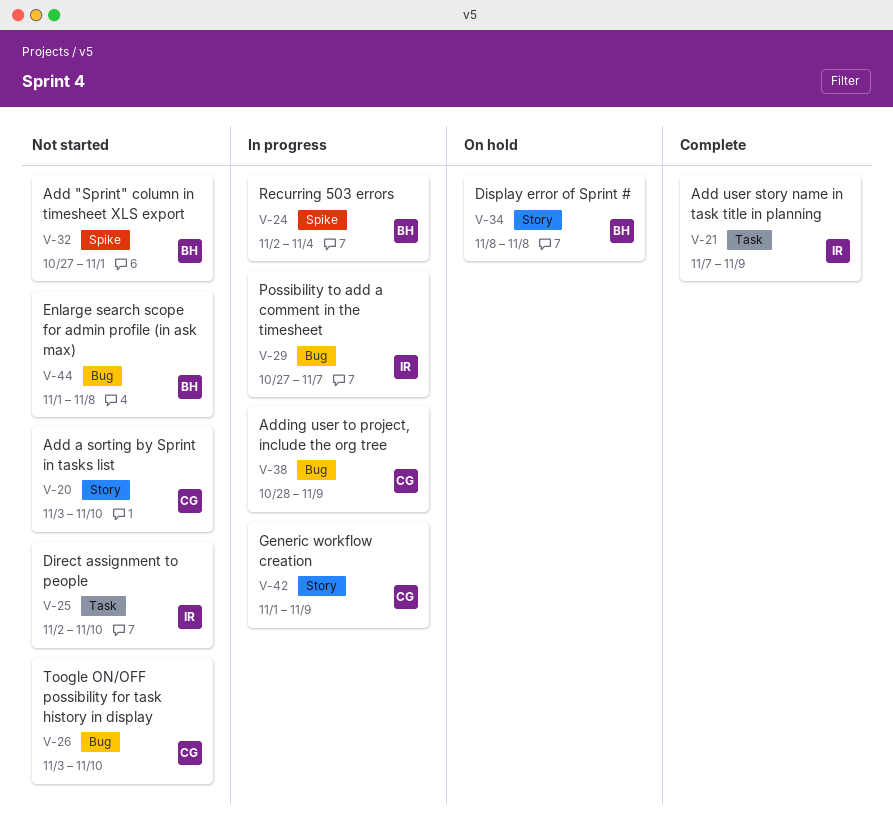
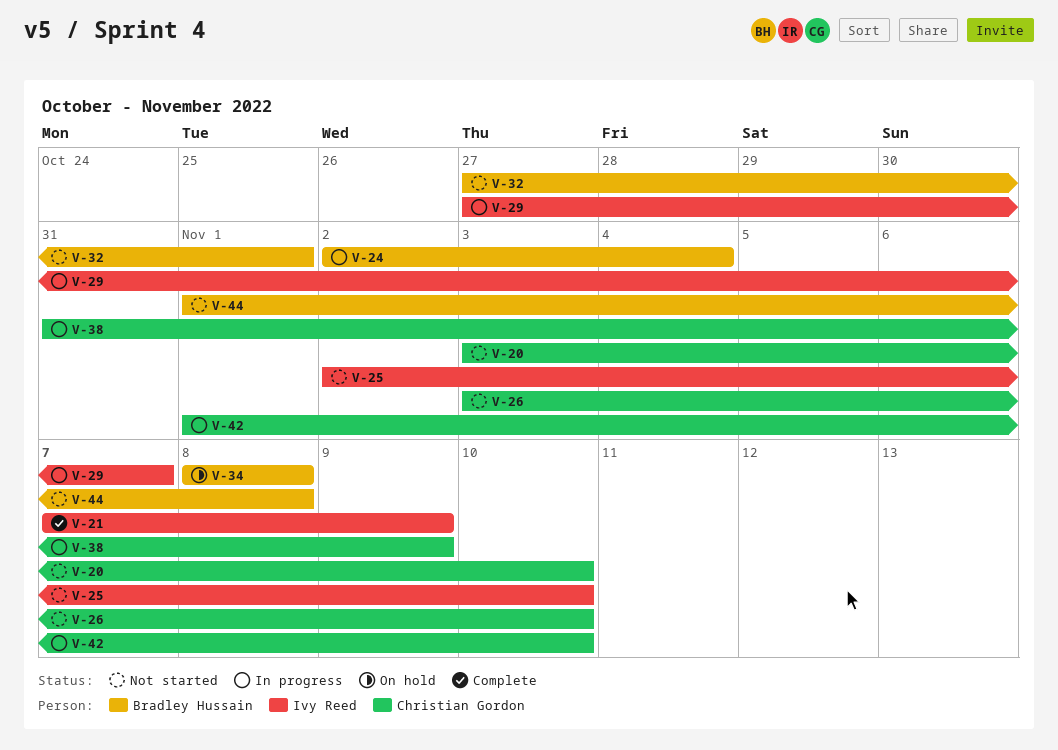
V-38, start: Oct 28 -> Oct 31
V-42, due: Nov 9 -> Nov 10

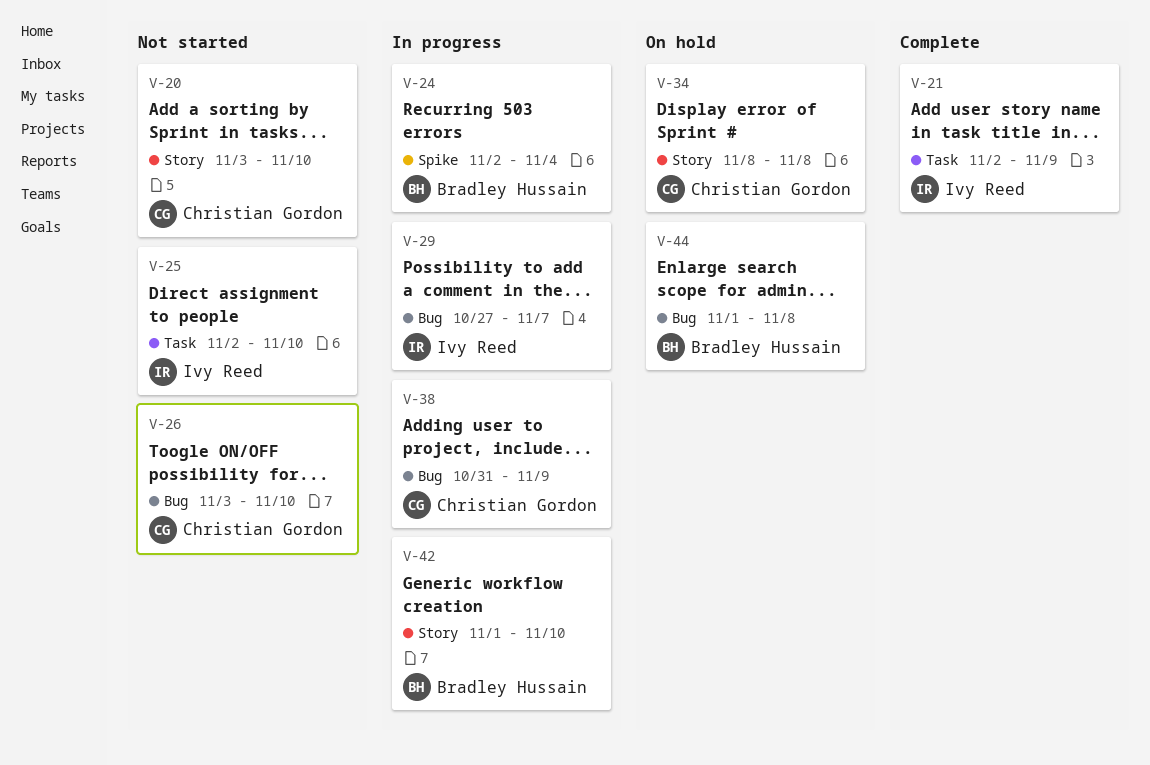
V-21, start: Nov 7 -> Nov 2
V-32: present -> none
V-34, owner: Bradley Hussain -> Christian Gordon
V-42, owner: Christian Gordon -> Bradley Hussain
V-44, status: Not started -> On hold

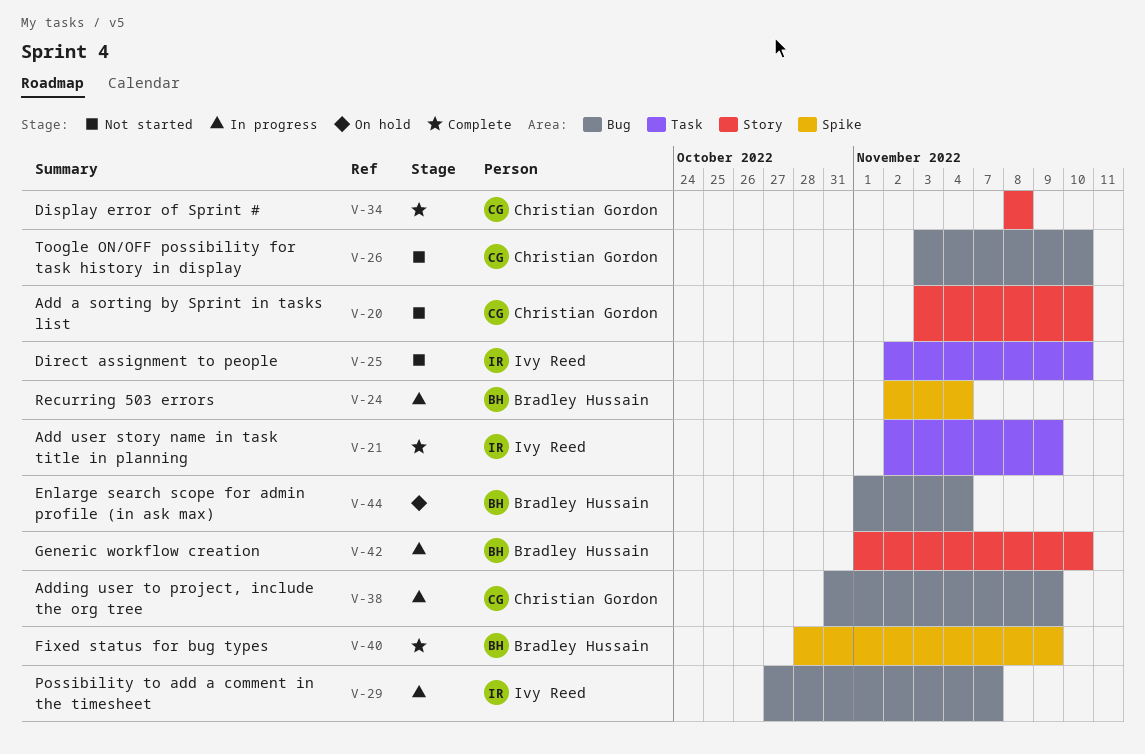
V-34, status: On hold -> Complete
V-40: none -> present
V-44, due: Nov 8 -> Nov 4

